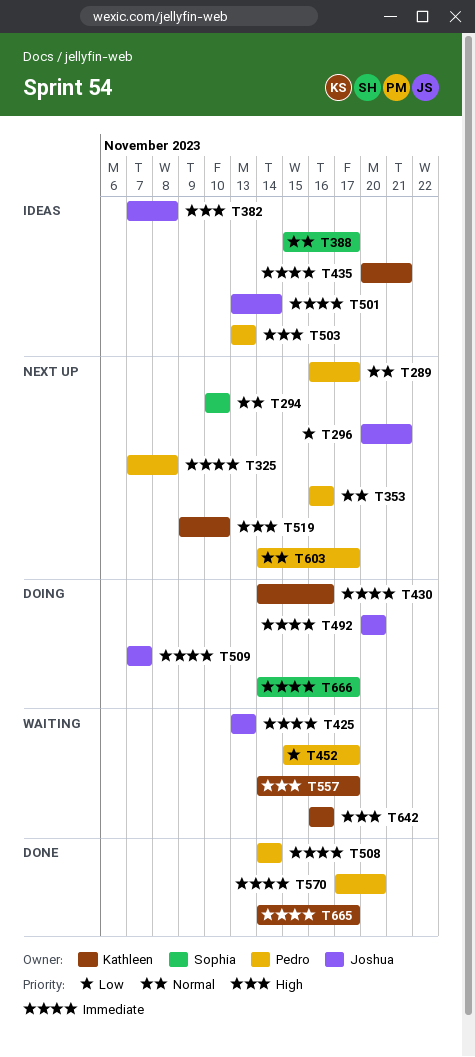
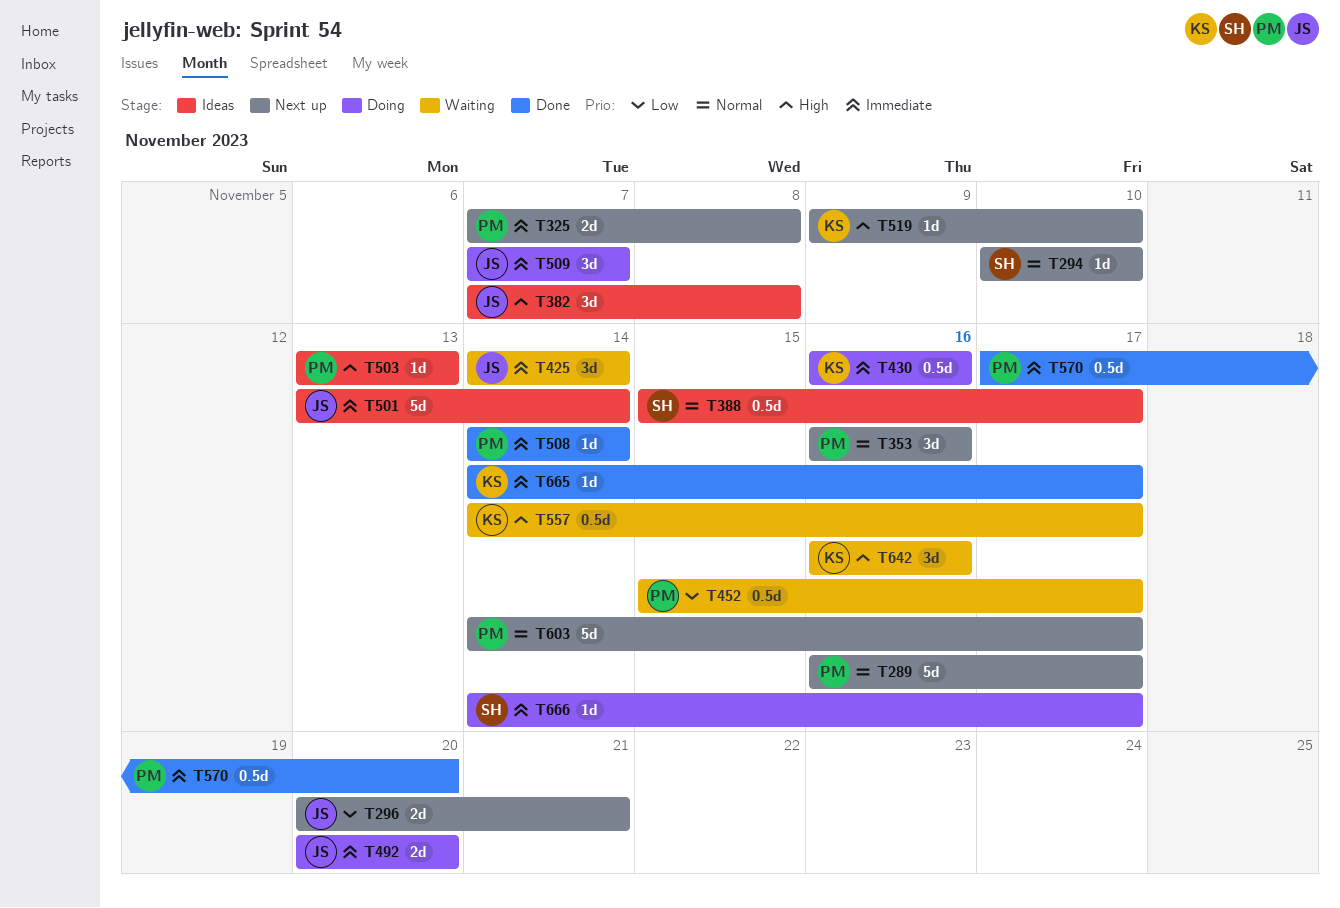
T425, start: Nov 13 -> Nov 14
T425, due: Nov 13 -> Nov 14
T430, start: Nov 14 -> Nov 16
T435: present -> none

